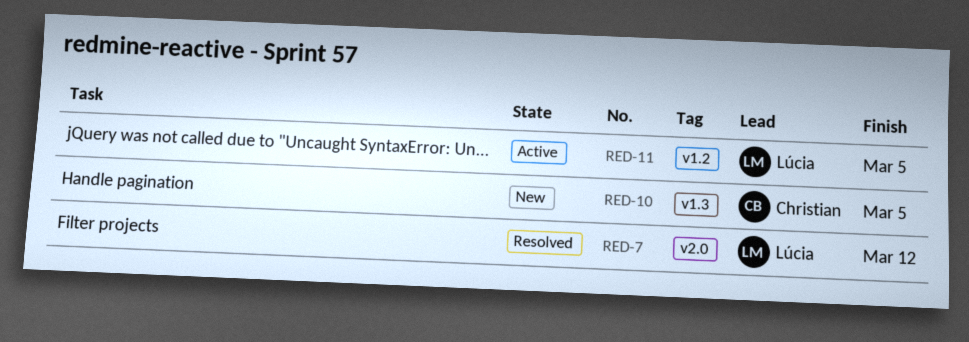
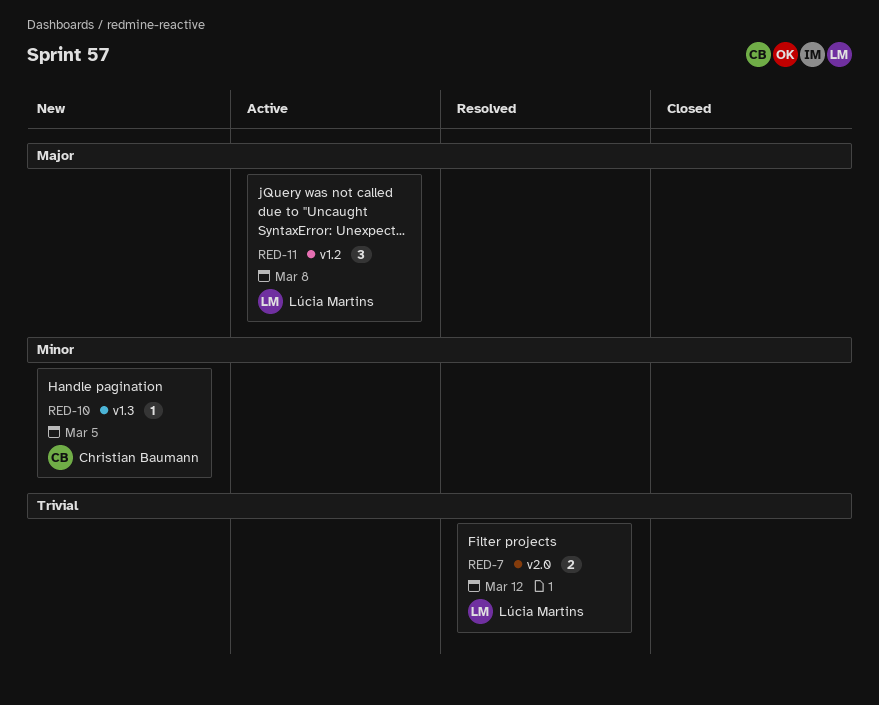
RED-11, due: Mar 5 -> Mar 8

